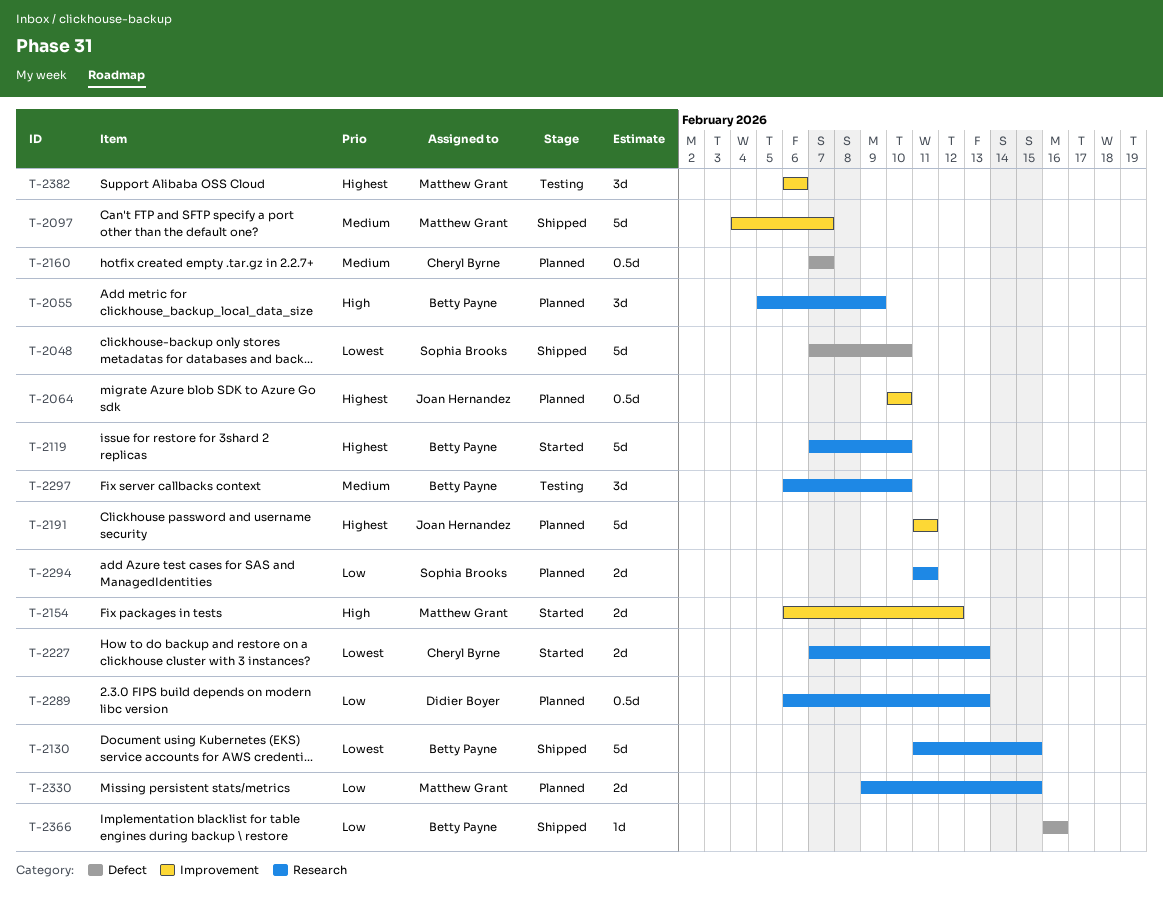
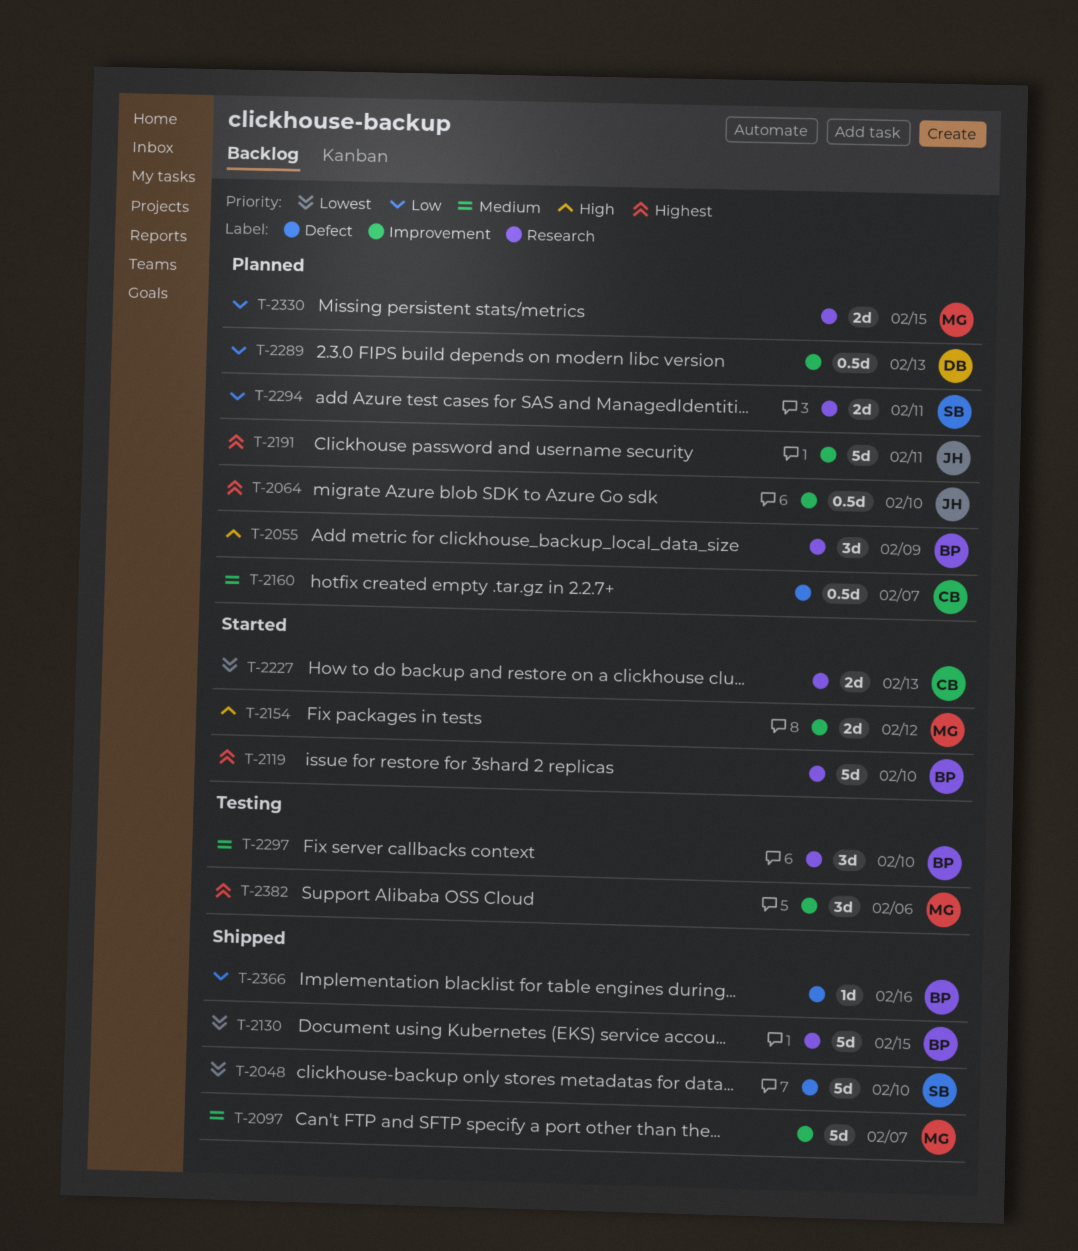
T-2289, label: Research -> Improvement

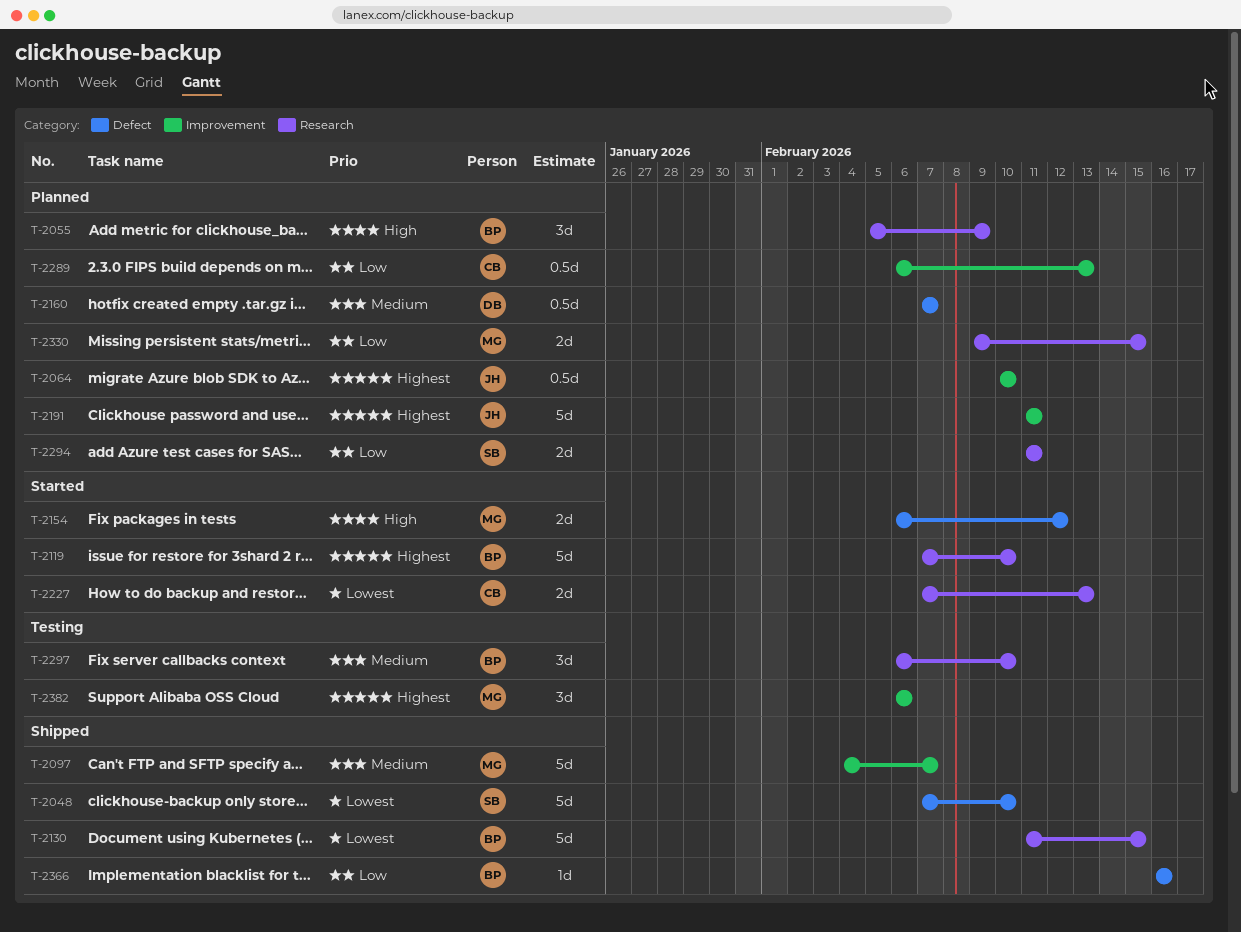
T-2154, label: Improvement -> Defect
T-2160, owner: CB -> DB
T-2289, owner: DB -> CB

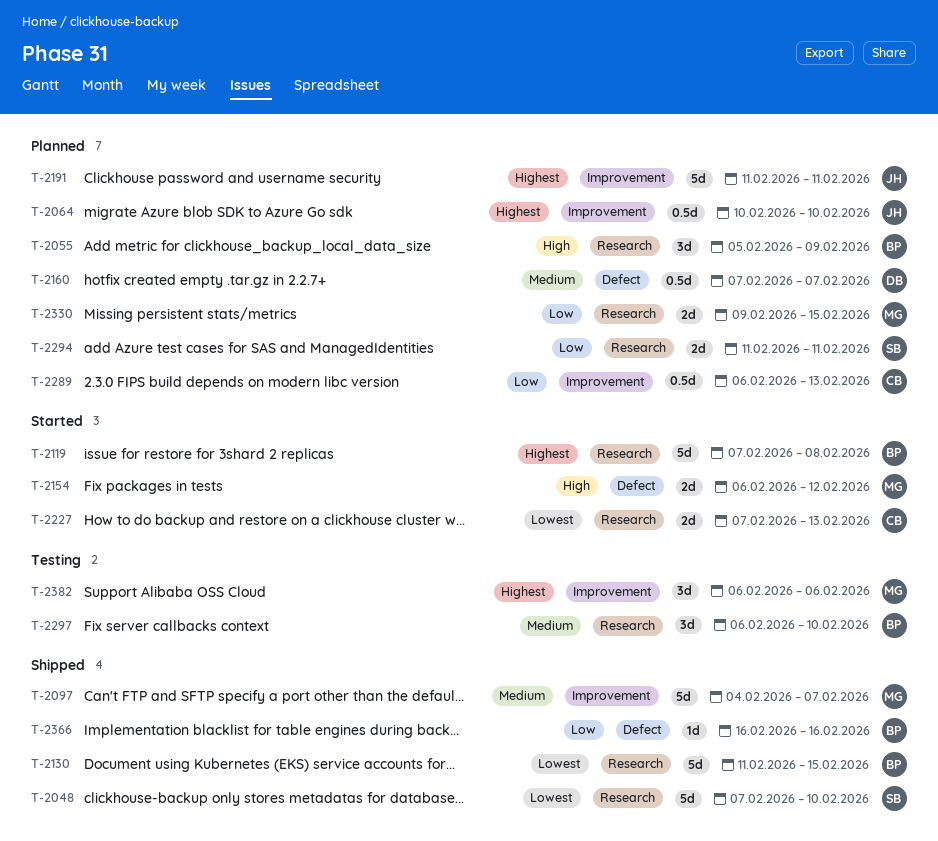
T-2048, label: Defect -> Research
T-2119, due: Feb 10 -> Feb 8

